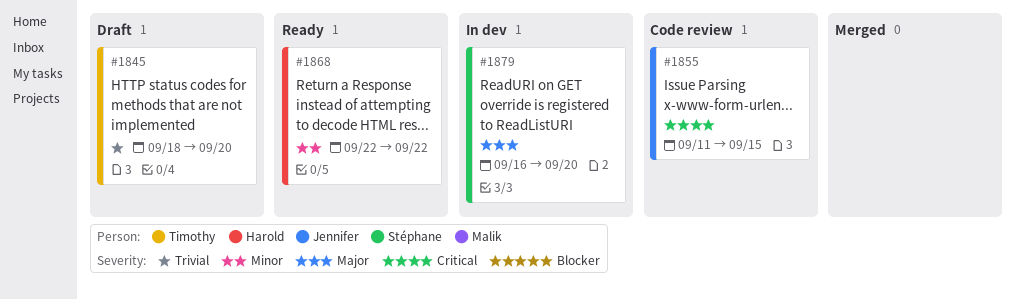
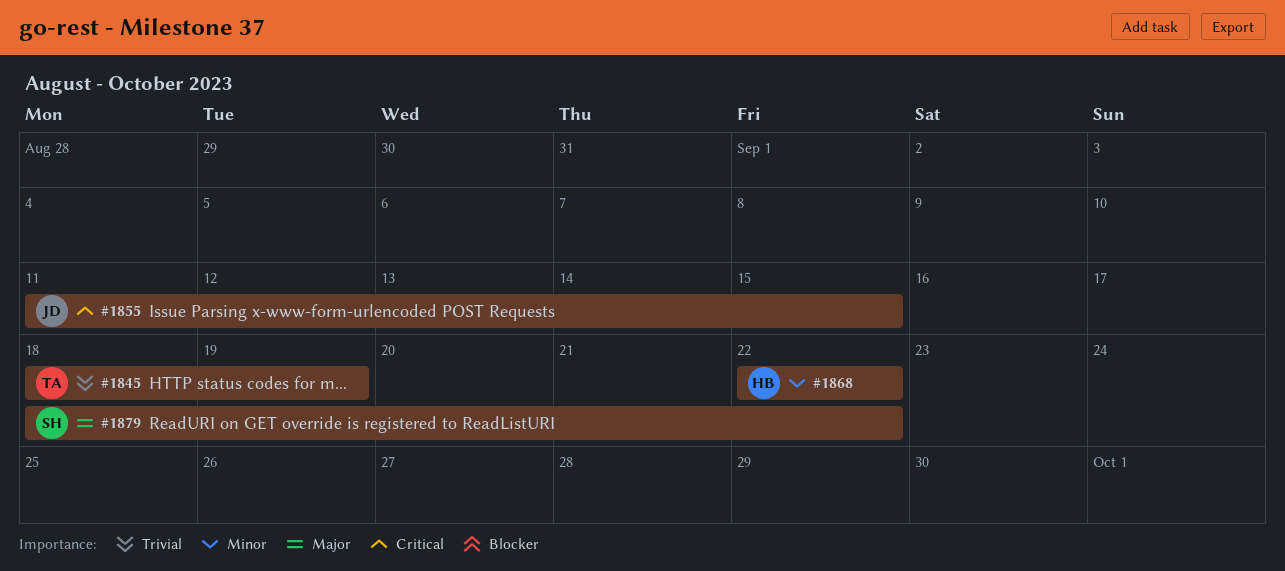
#1845, due: Sep 20 -> Sep 19
#1879, start: Sep 16 -> Sep 18
#1879, due: Sep 20 -> Sep 22

